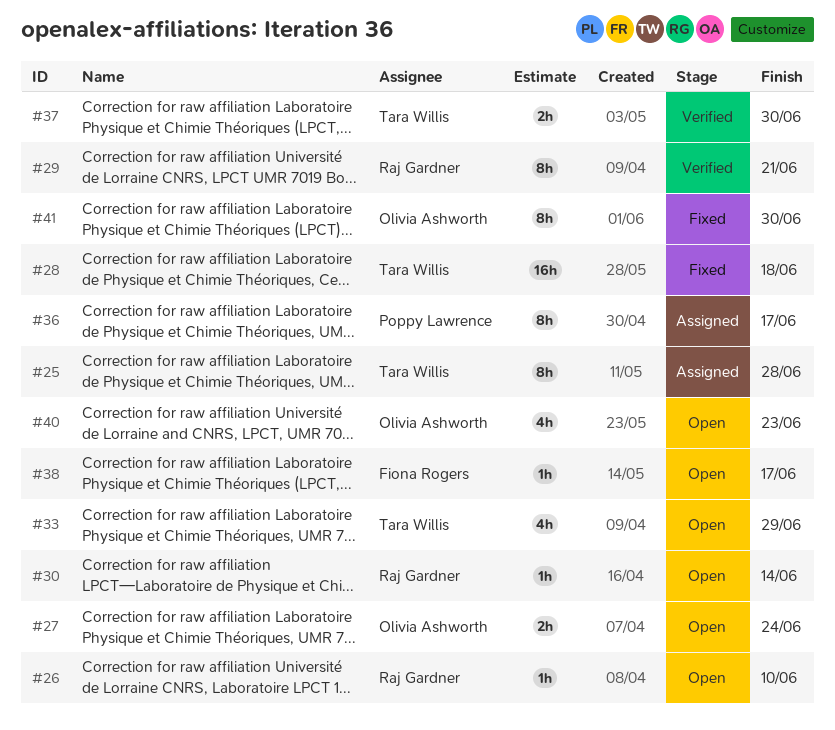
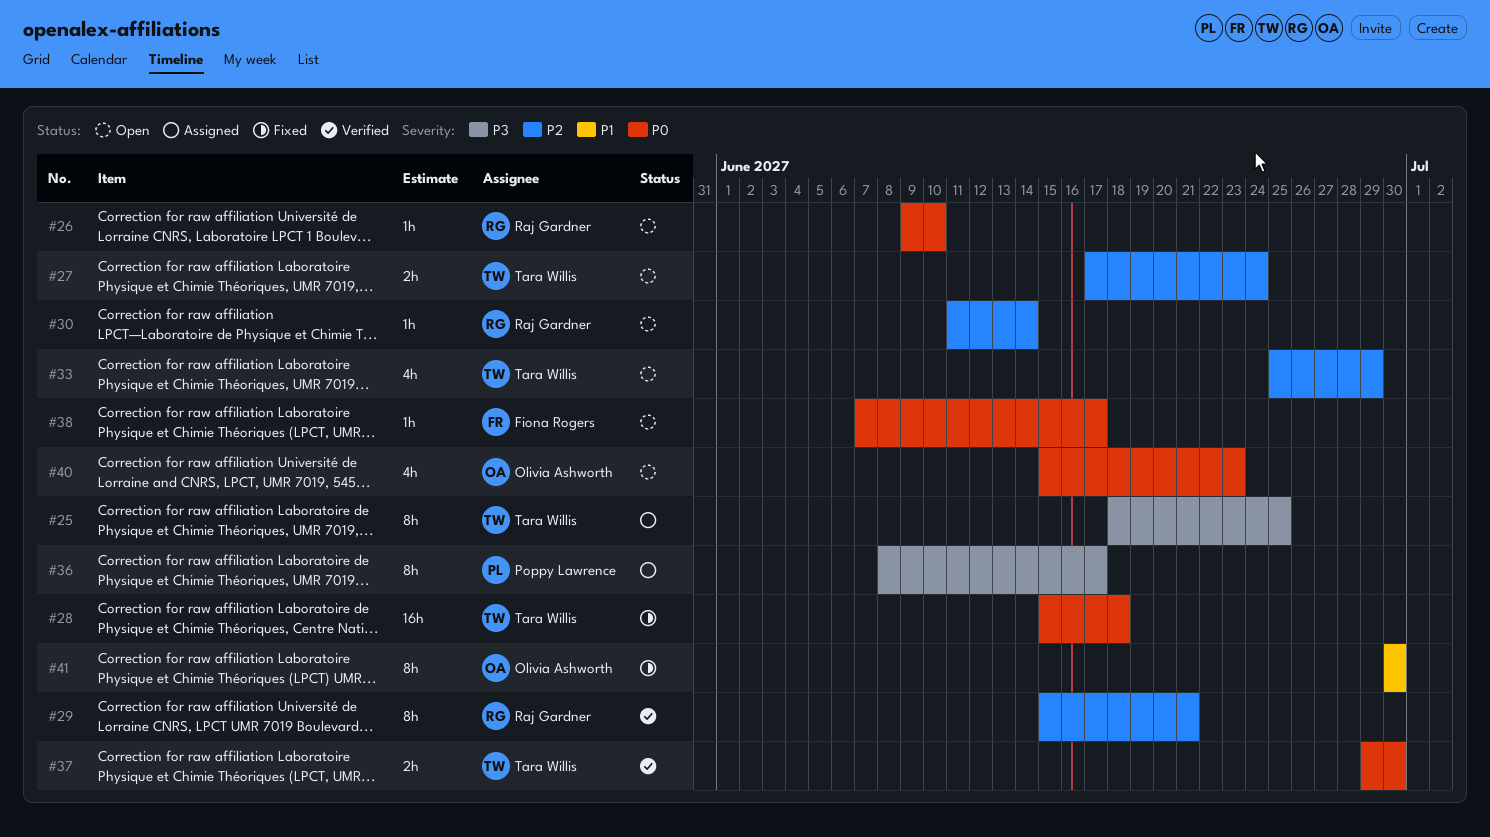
#25, due: Jun 28 -> Jun 25
#27, owner: Olivia Ashworth -> Tara Willis

